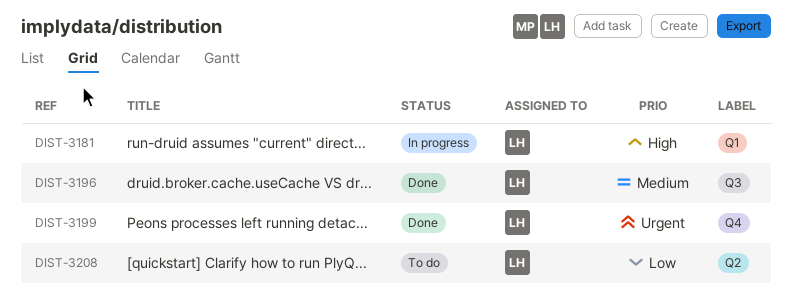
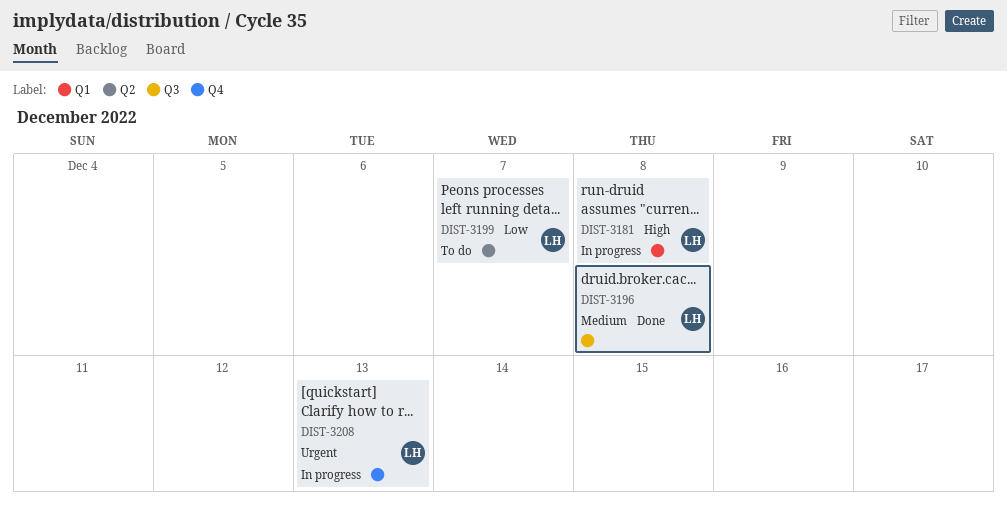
DIST-3199, status: Done -> To do
DIST-3199, priority: Urgent -> Low
DIST-3199, label: Q4 -> Q2
DIST-3208, status: To do -> In progress
DIST-3208, priority: Low -> Urgent
DIST-3208, label: Q2 -> Q4

